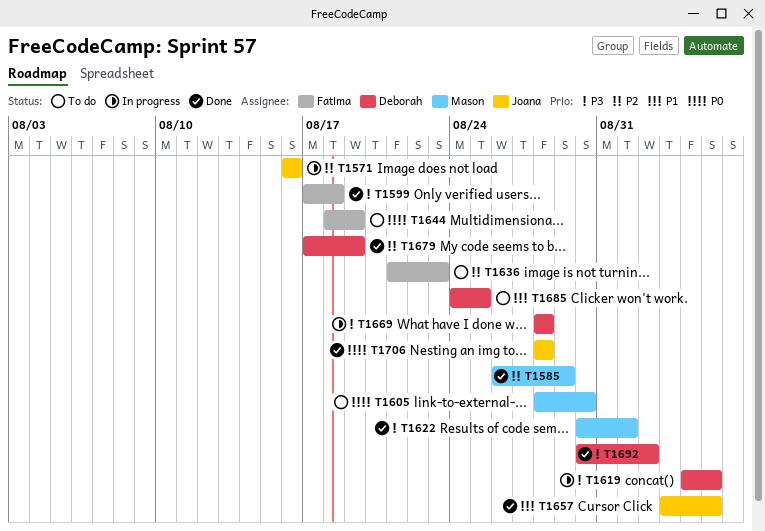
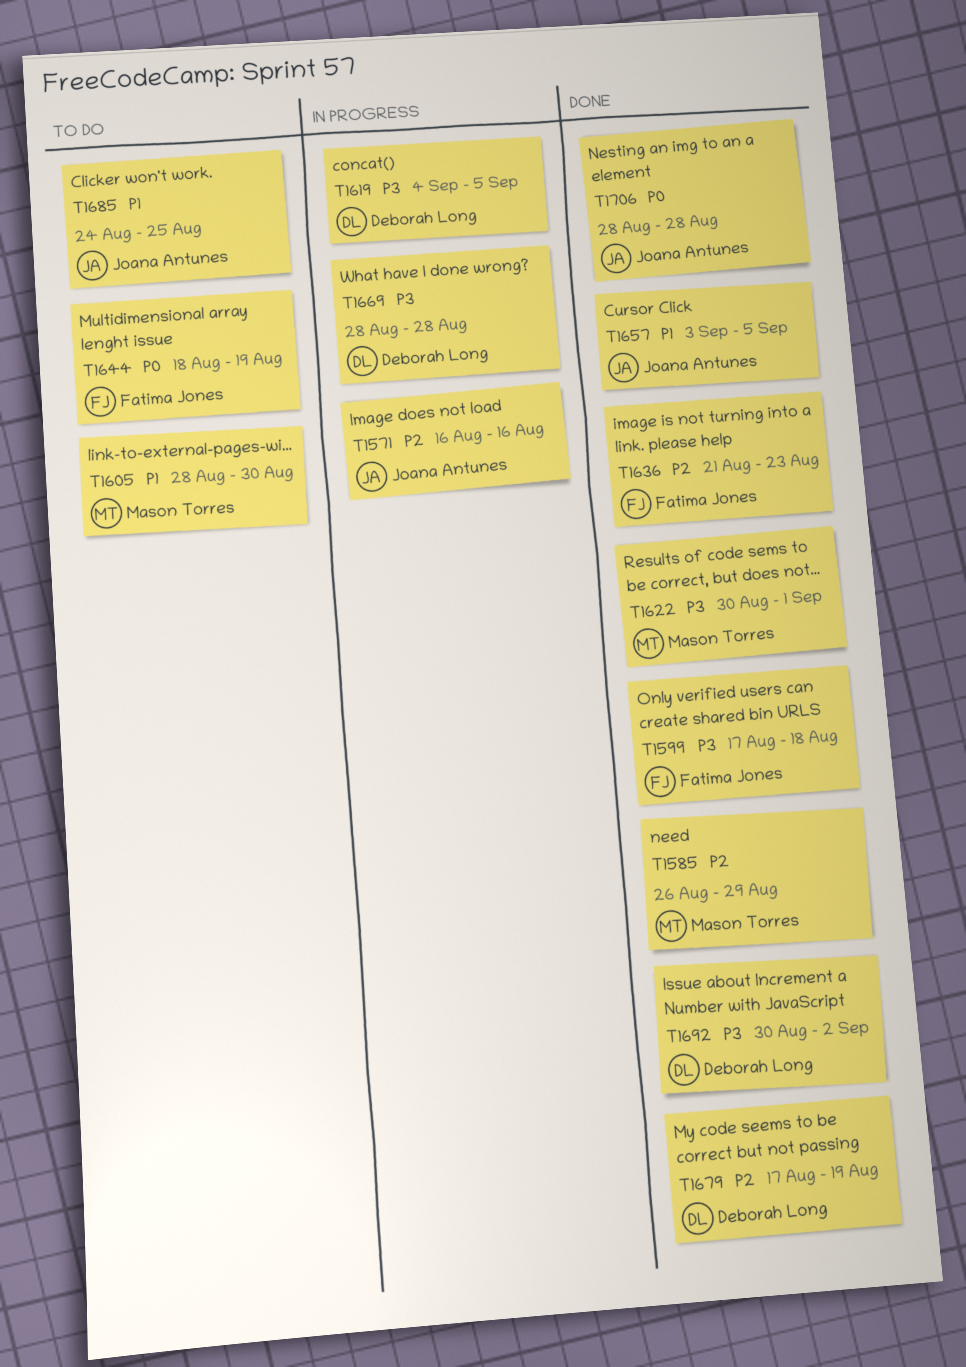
T1605, priority: P0 -> P1
T1636, status: To do -> Done
T1685, owner: Deborah Long -> Joana Antunes

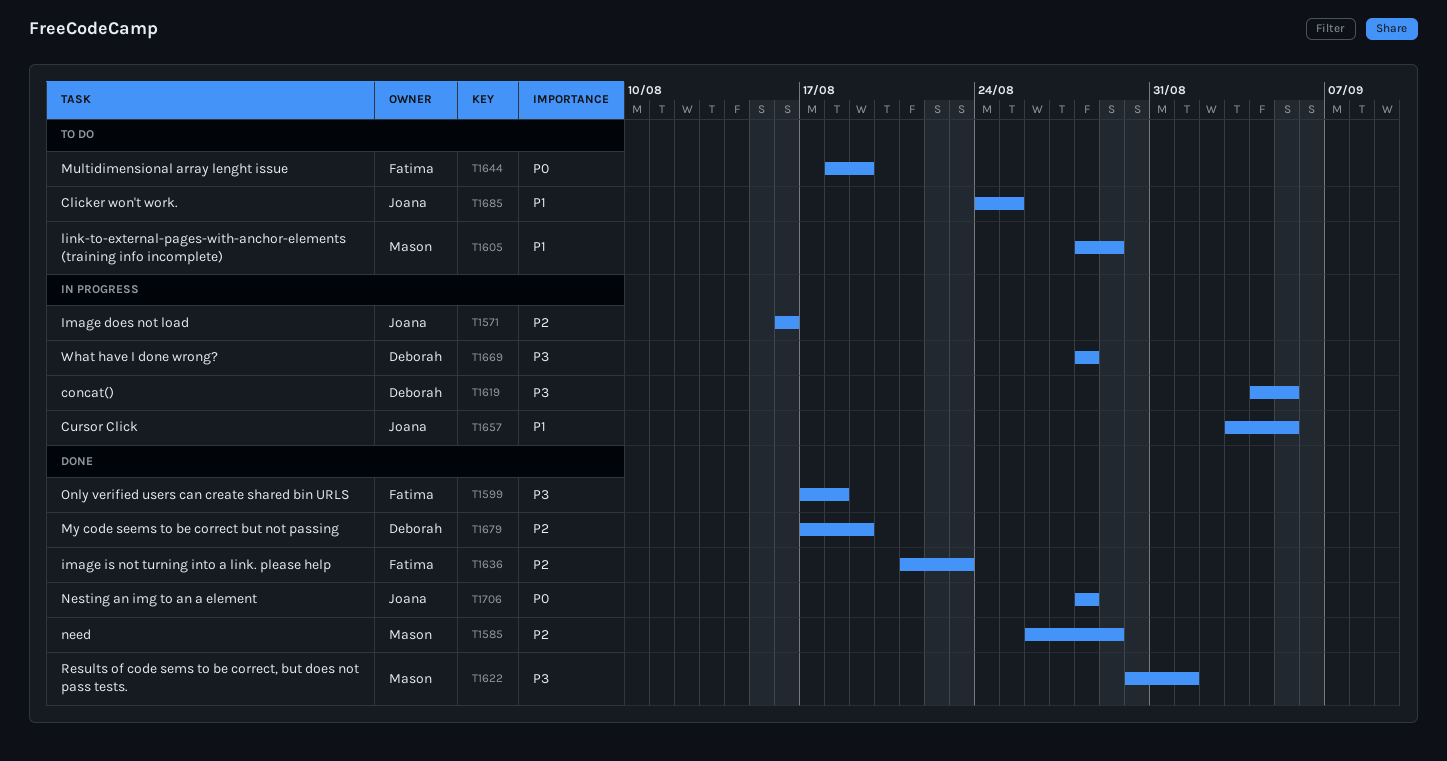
T1605, due: Aug 30 -> Aug 29
T1657, status: Done -> In progress
T1692: present -> none

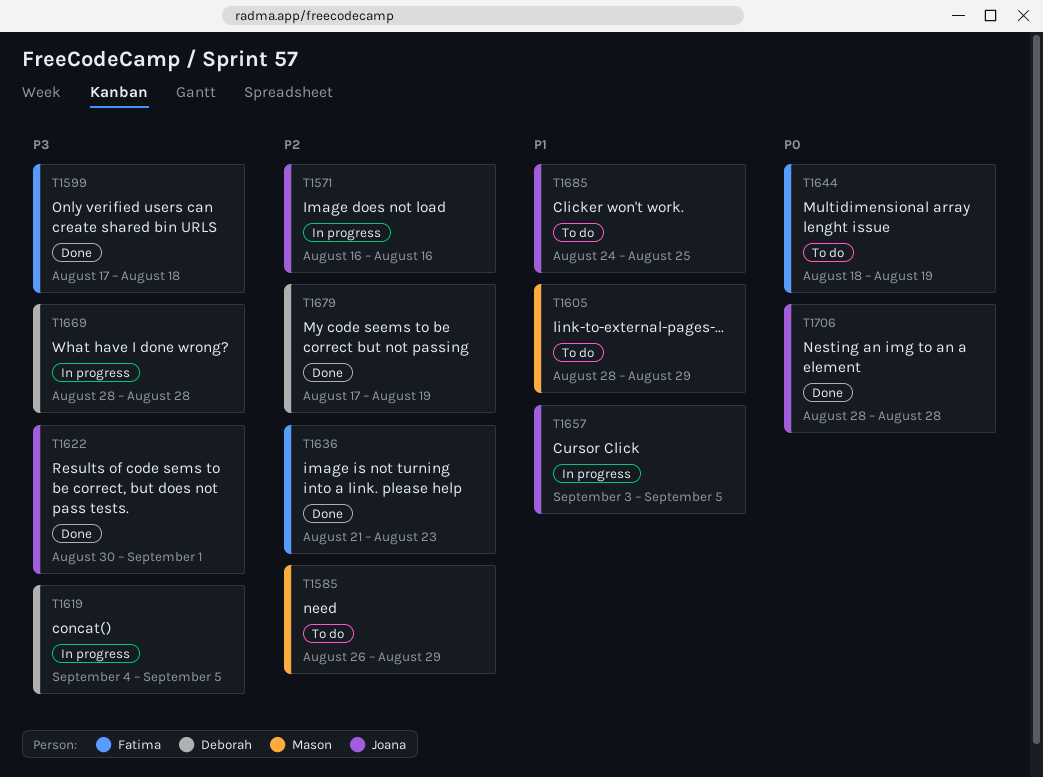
T1585, status: Done -> To do
T1622, owner: Mason -> Joana

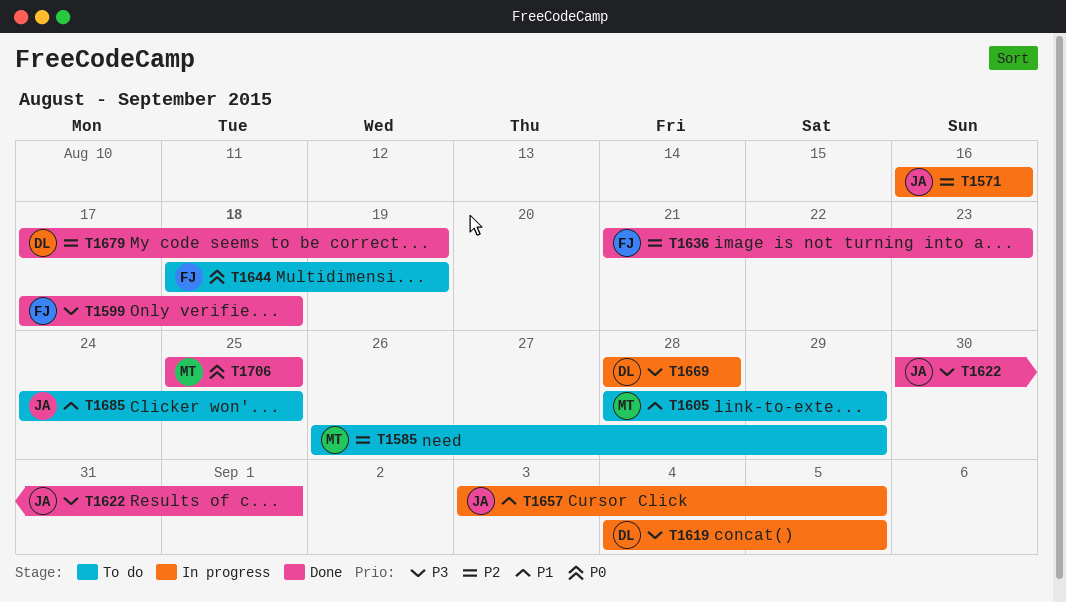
T1706, owner: Joana -> Mason
T1706, start: Aug 28 -> Aug 25
T1706, due: Aug 28 -> Aug 25

